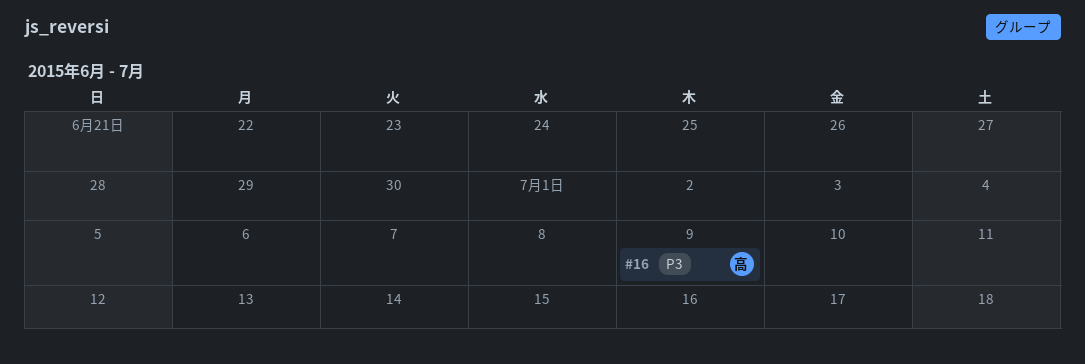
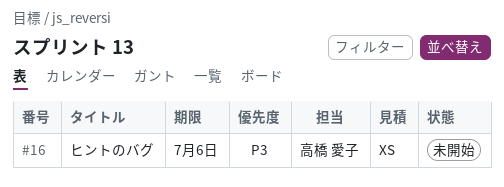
#16, due: Jul 9 -> Jul 6

